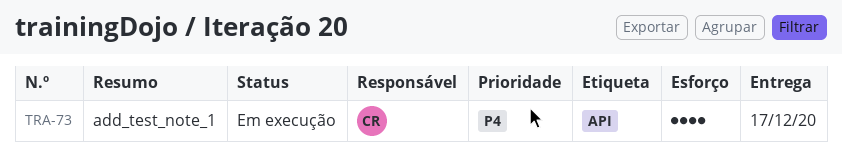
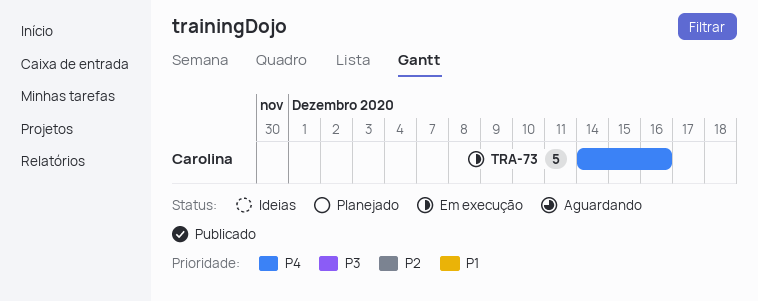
TRA-73, estimate: 4 -> 5
TRA-73, due: Dec 17 -> Dec 16

